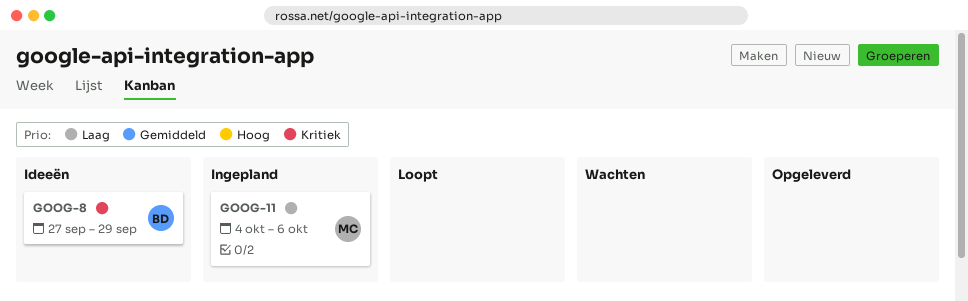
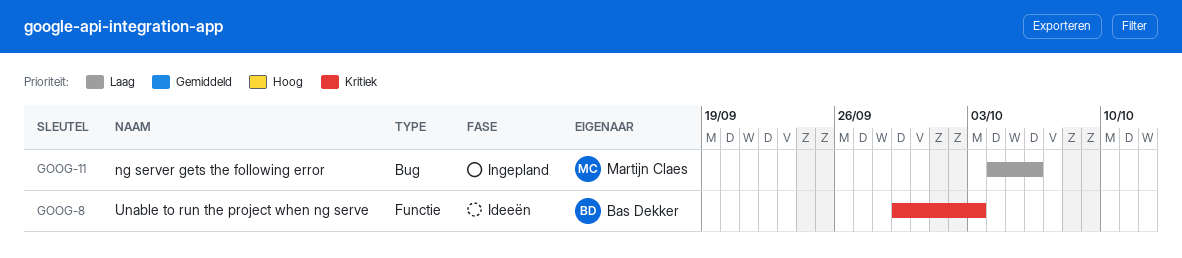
GOOG-8, start: Sep 27 -> Sep 29
GOOG-8, due: Sep 29 -> Oct 3

